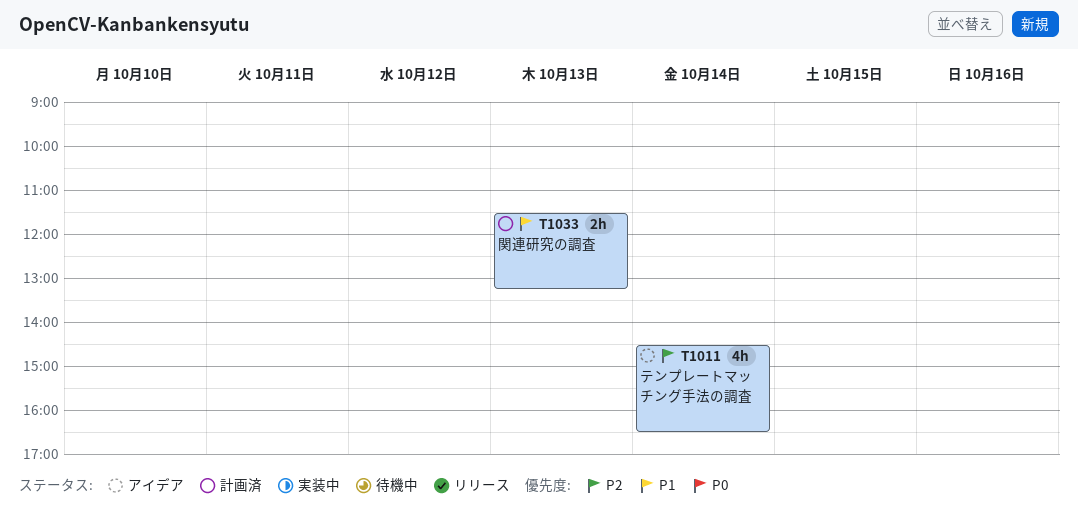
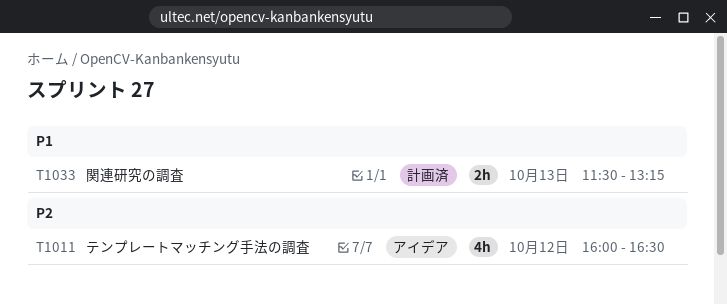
T1011, day: Oct 14 -> Oct 12
T1011, begins: 14:30 -> 16:00

